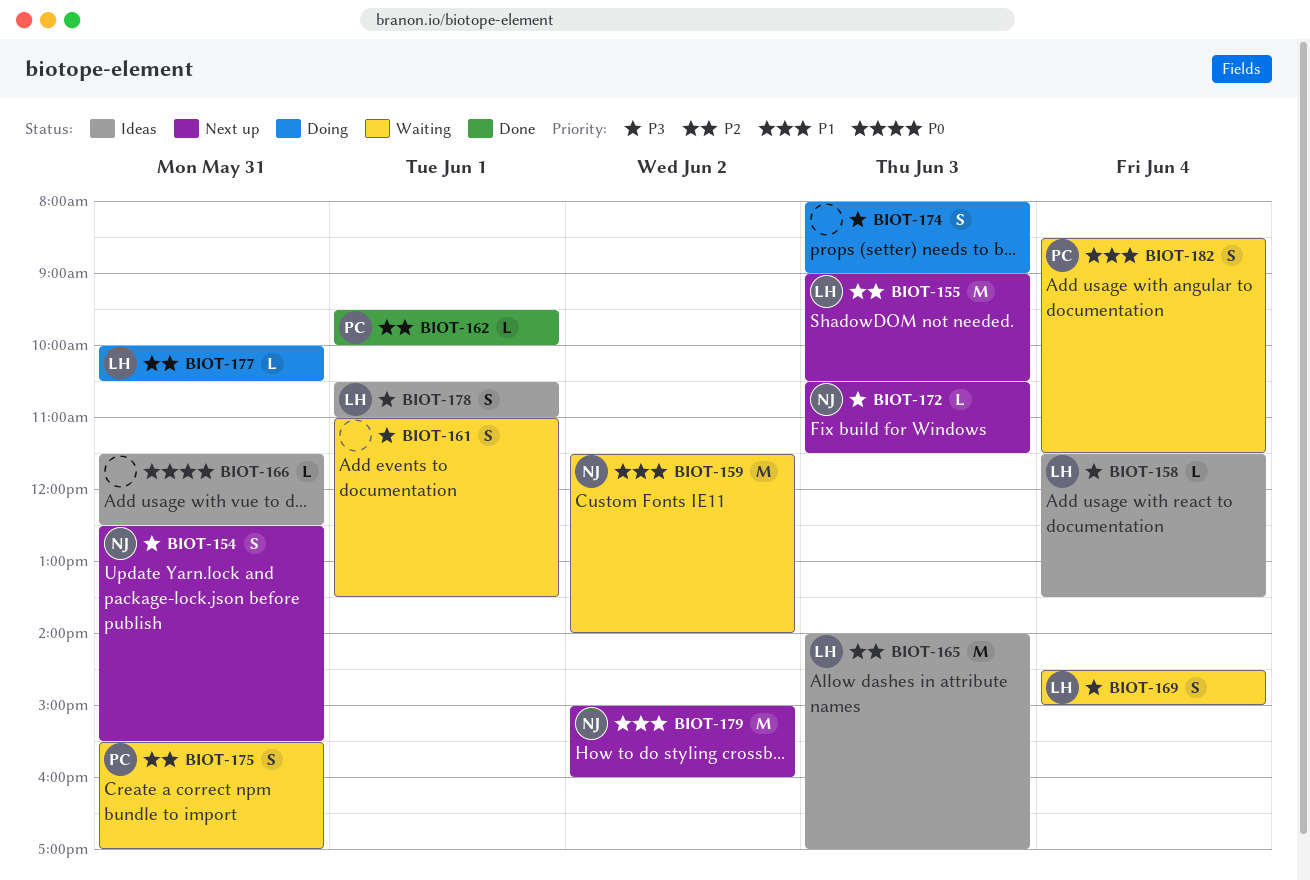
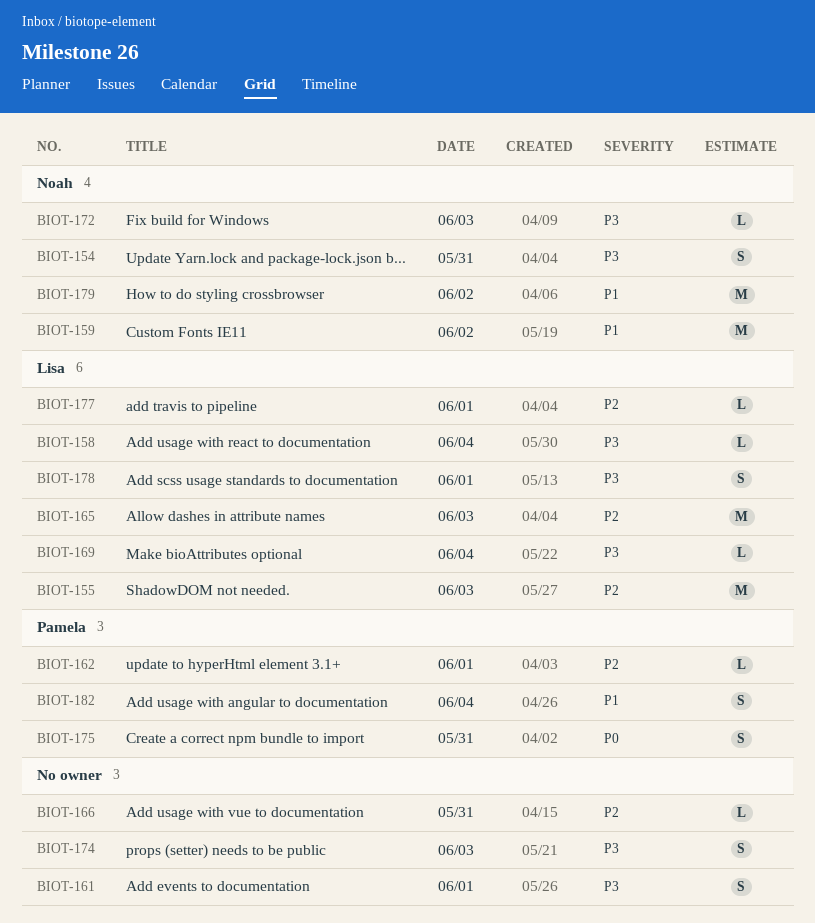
BIOT-166, priority: P0 -> P2
BIOT-169, estimate: S -> L
BIOT-175, priority: P2 -> P0
BIOT-177, day: May 31 -> Jun 1

